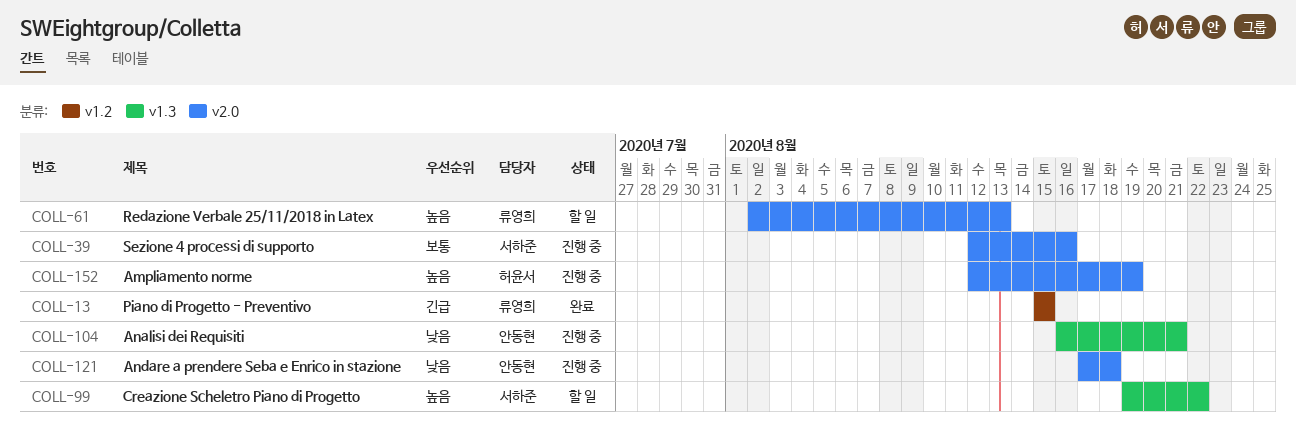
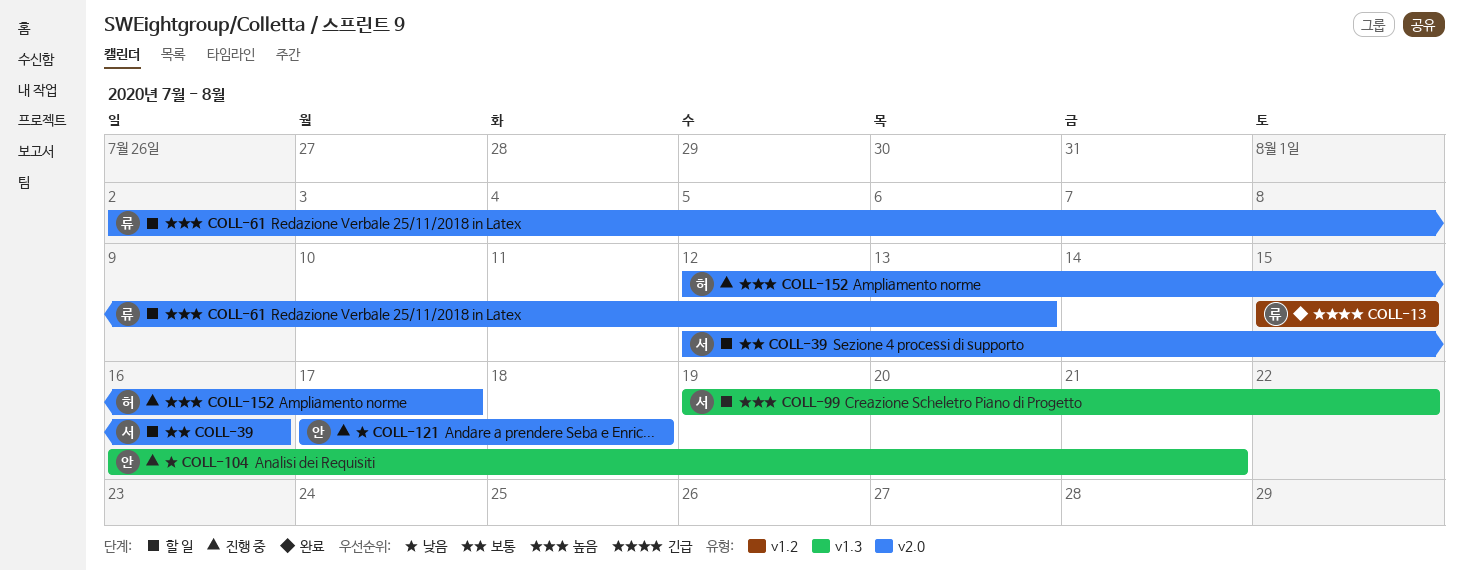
COLL-39, status: 진행 중 -> 할 일
COLL-152, due: Aug 19 -> Aug 17

